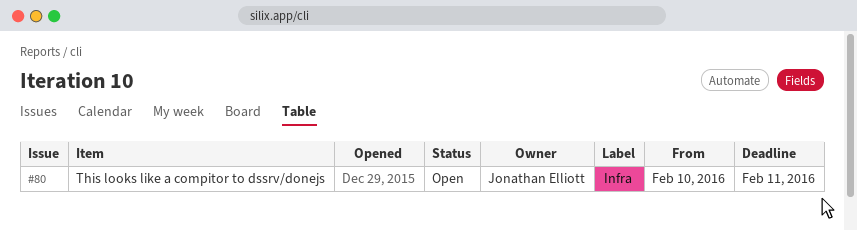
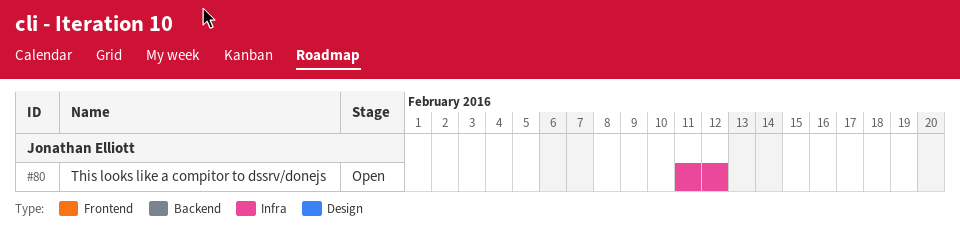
#80, start: Feb 10 -> Feb 11
#80, due: Feb 11 -> Feb 12

